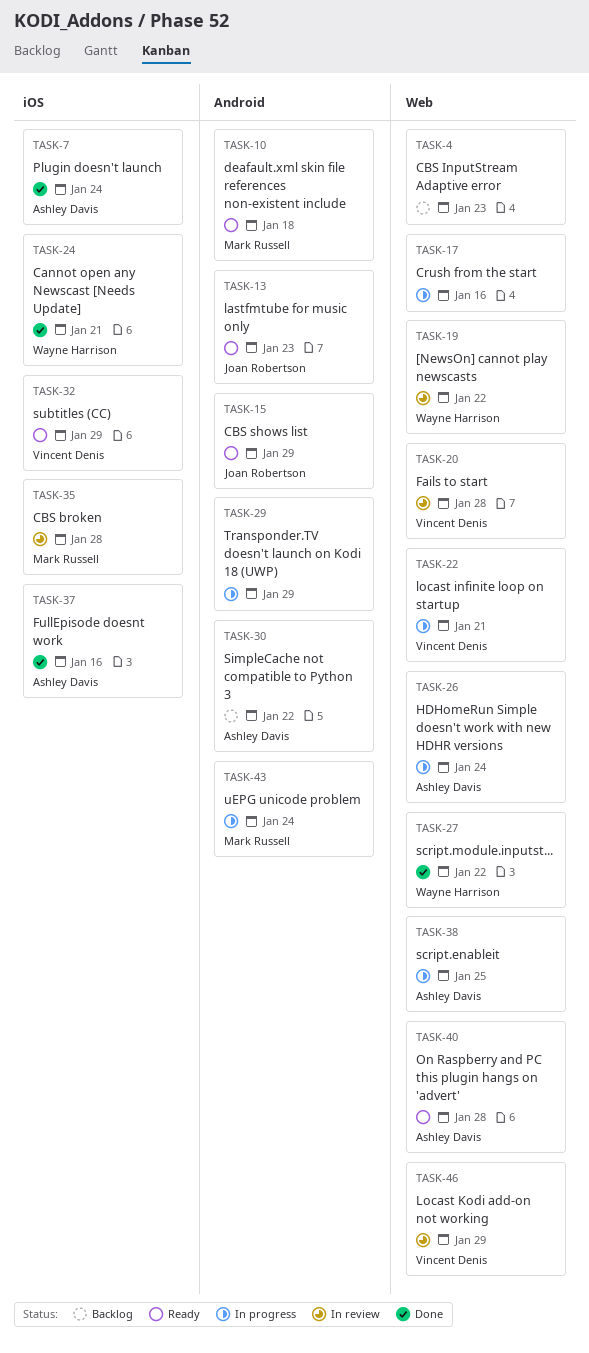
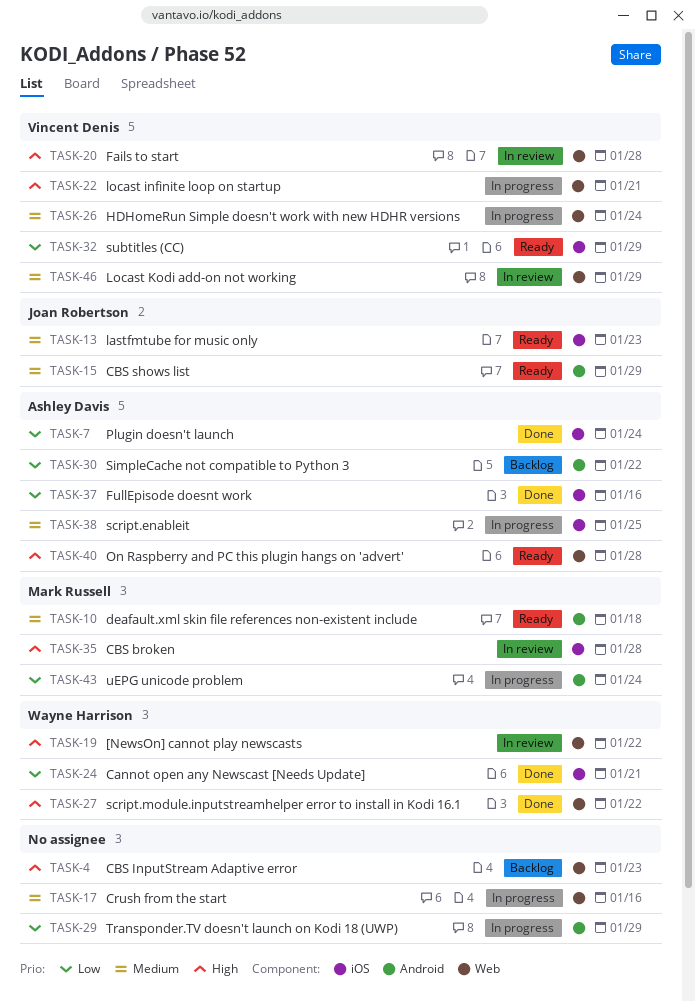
TASK-13, label: Android -> iOS
TASK-26, owner: Ashley Davis -> Vincent Denis
TASK-38, label: Web -> iOS

